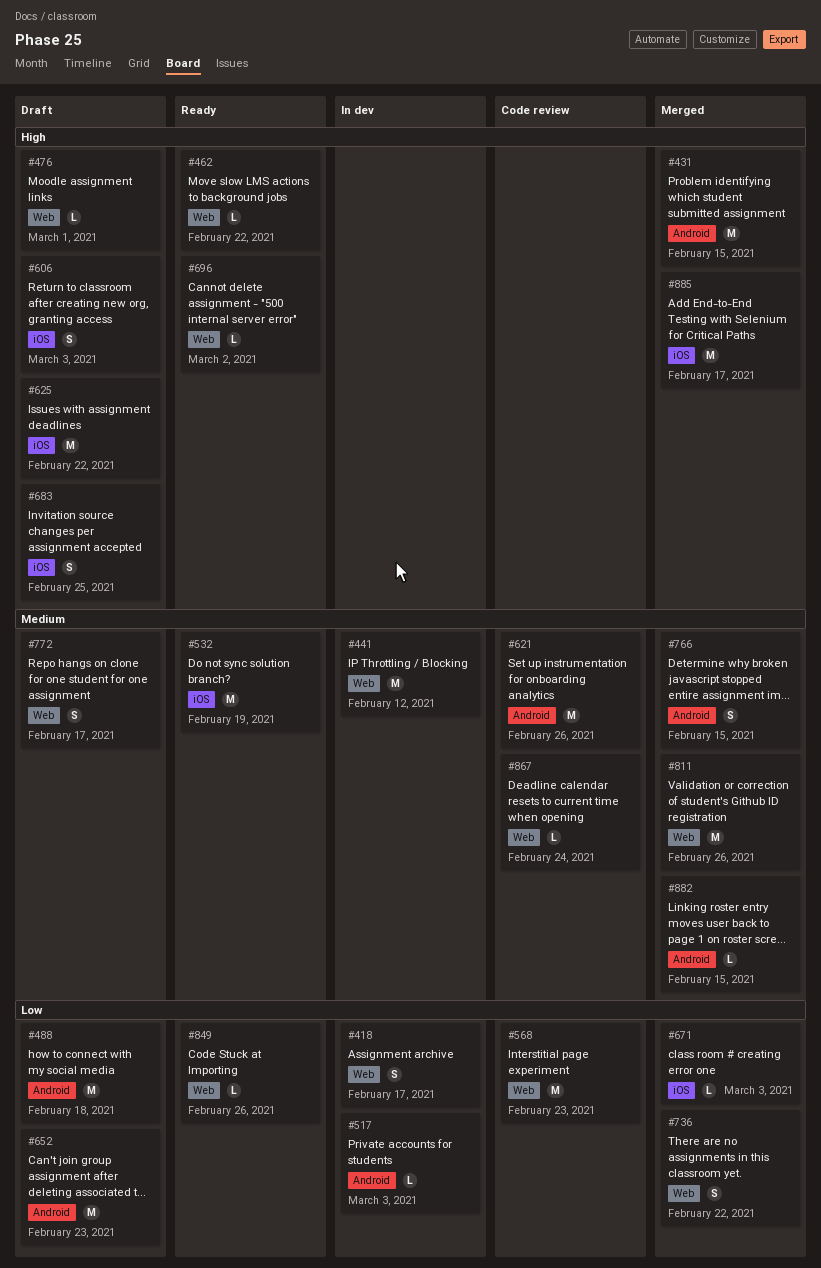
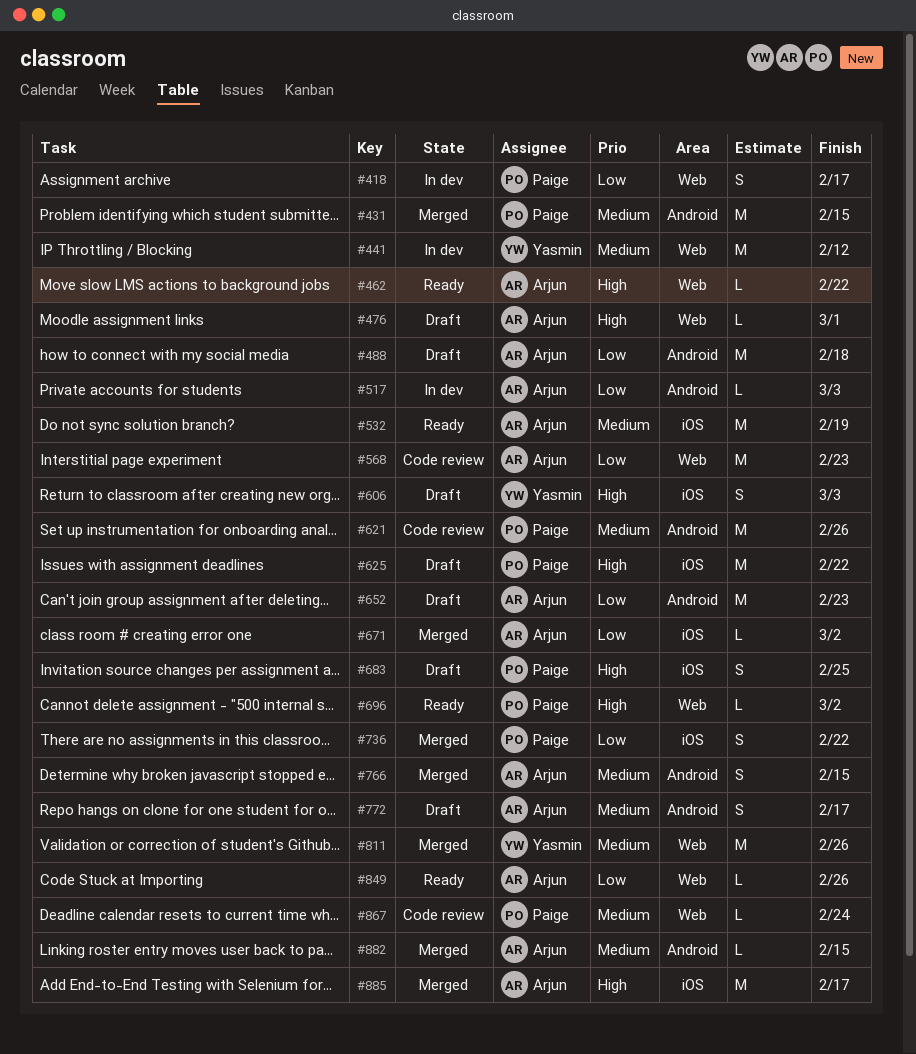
#431, priority: High -> Medium
#671, due: Mar 3 -> Mar 2
#736, label: Web -> iOS
#772, label: Web -> Android

